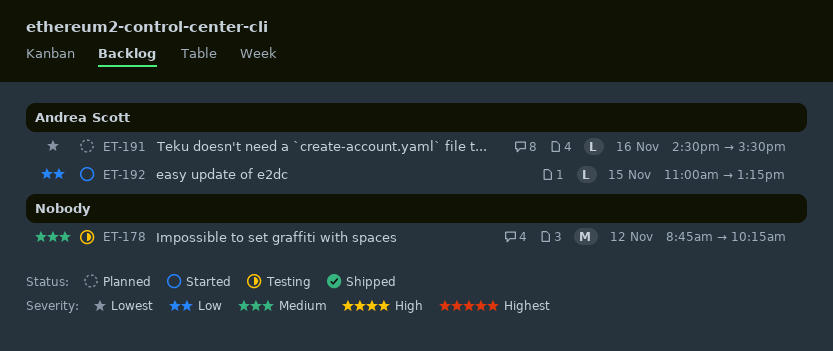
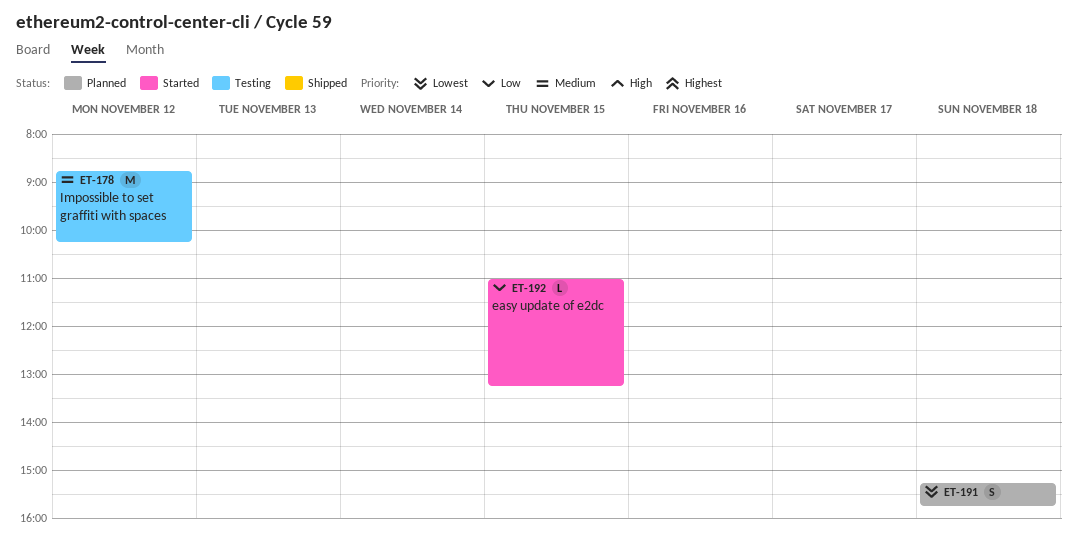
ET-191, estimate: L -> S
ET-191, day: Nov 16 -> Nov 18
ET-191, begins: 14:30 -> 15:15
ET-191, ends: 15:30 -> 15:45

